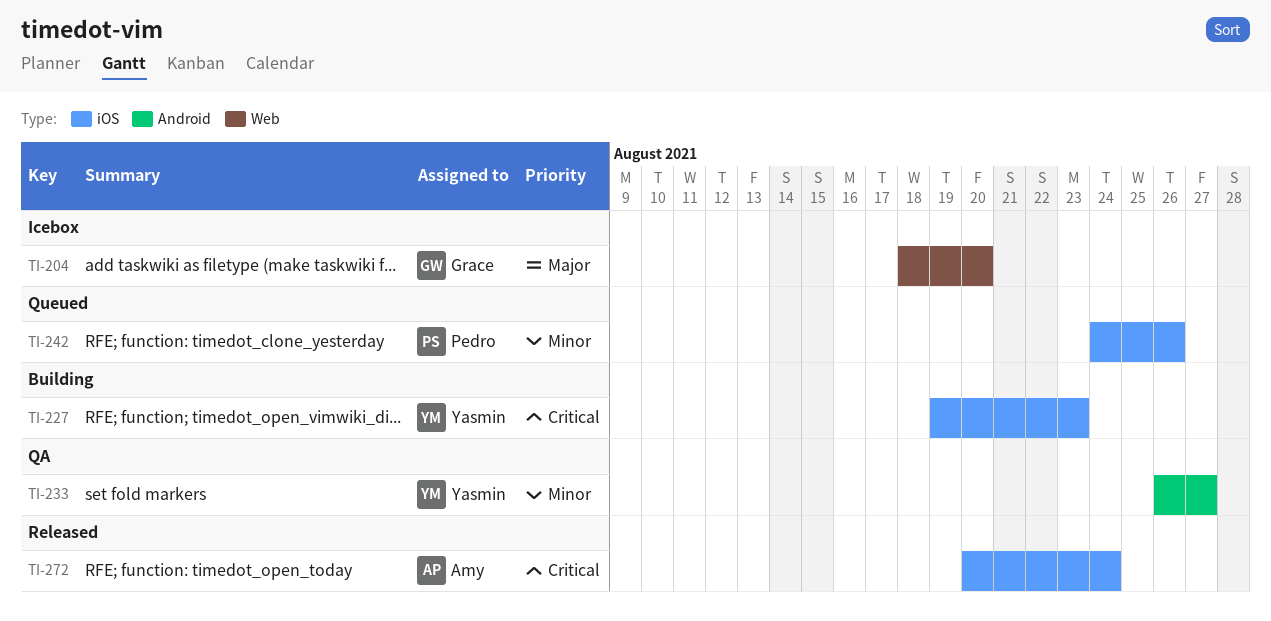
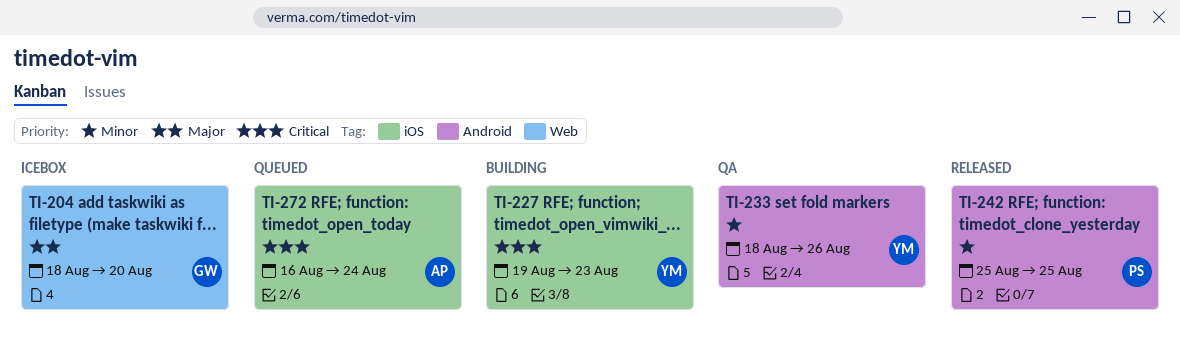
TI-233, start: Aug 26 -> Aug 18
TI-233, due: Aug 27 -> Aug 26
TI-242, status: Queued -> Released
TI-242, label: iOS -> Android
TI-242, start: Aug 24 -> Aug 25
TI-242, due: Aug 26 -> Aug 25
TI-272, status: Released -> Queued
TI-272, start: Aug 20 -> Aug 16

